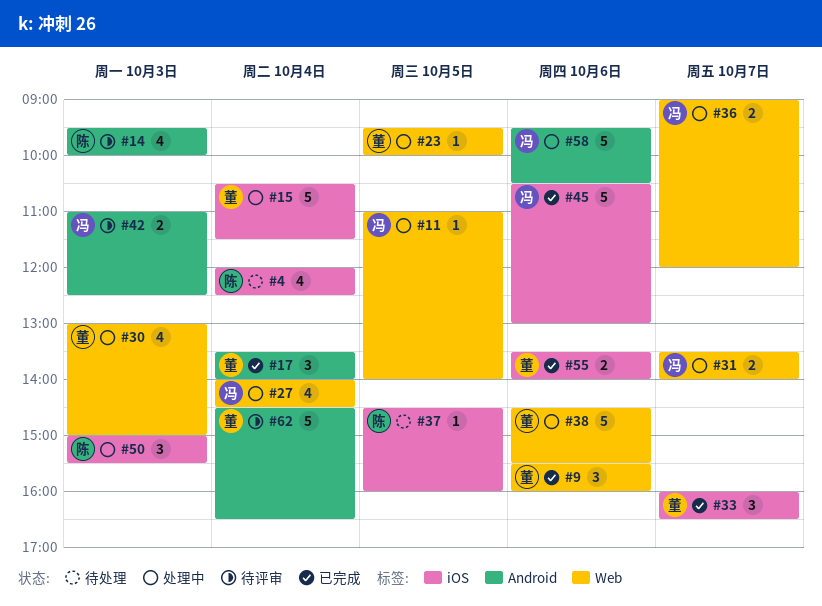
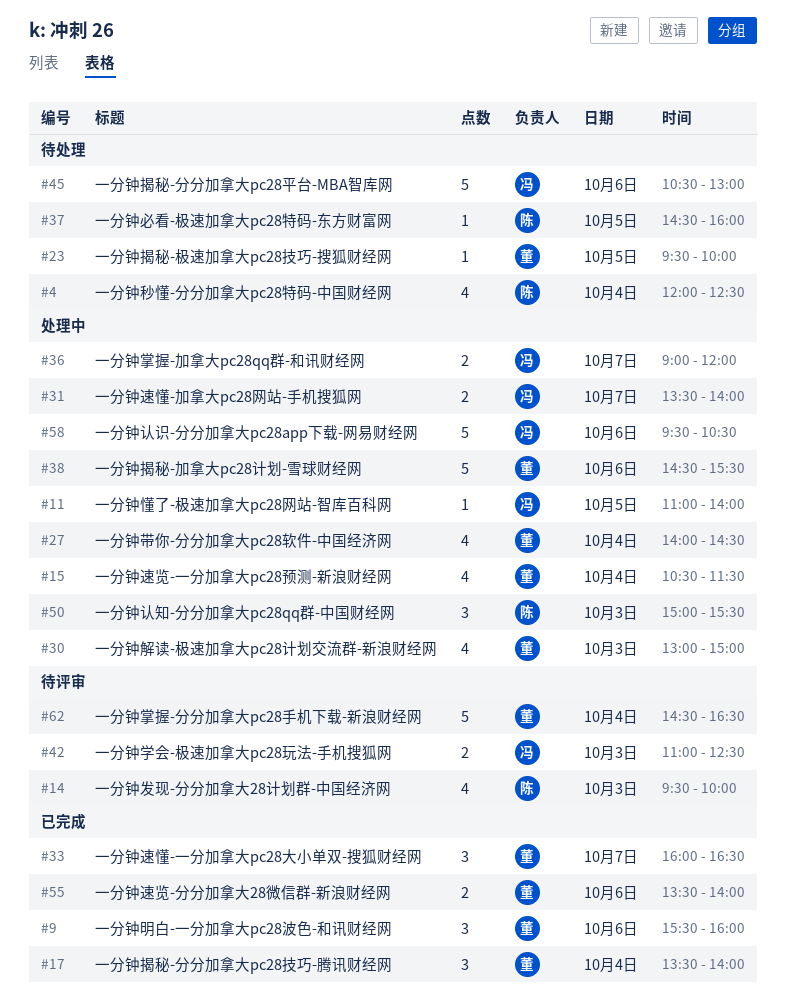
#15, estimate: 5 -> 4
#23, status: 处理中 -> 待处理
#27, owner: 冯 -> 董
#45, status: 已完成 -> 待处理

